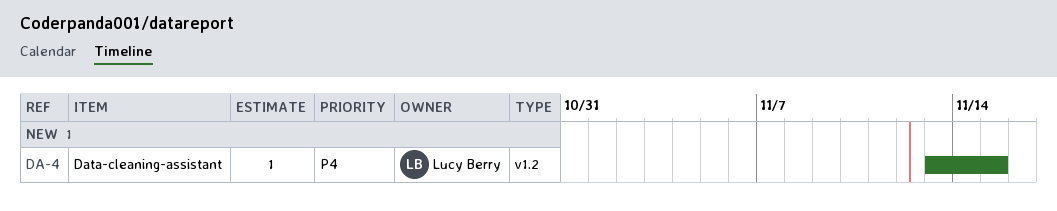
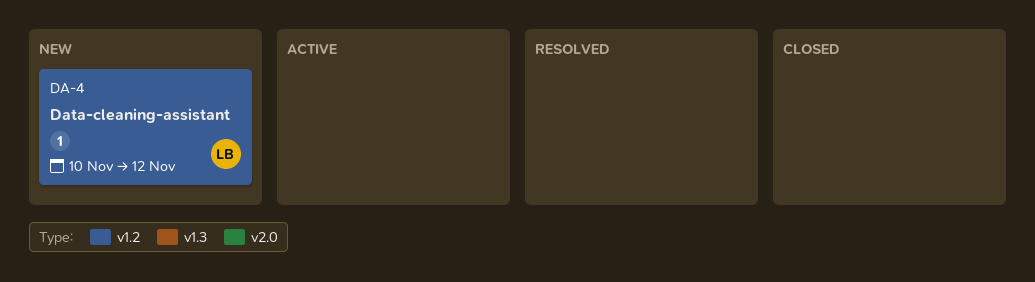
DA-4, start: Nov 13 -> Nov 10
DA-4, due: Nov 15 -> Nov 12

